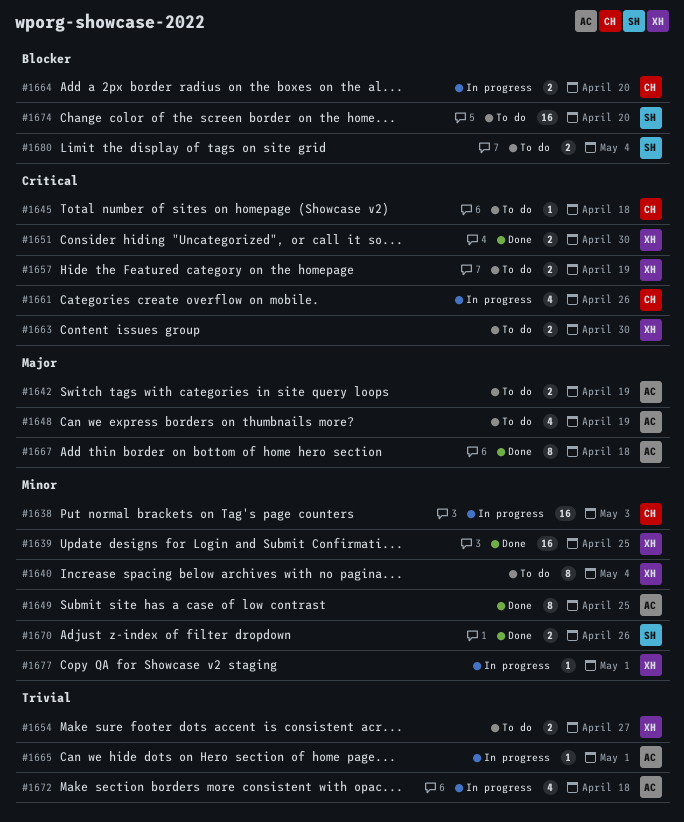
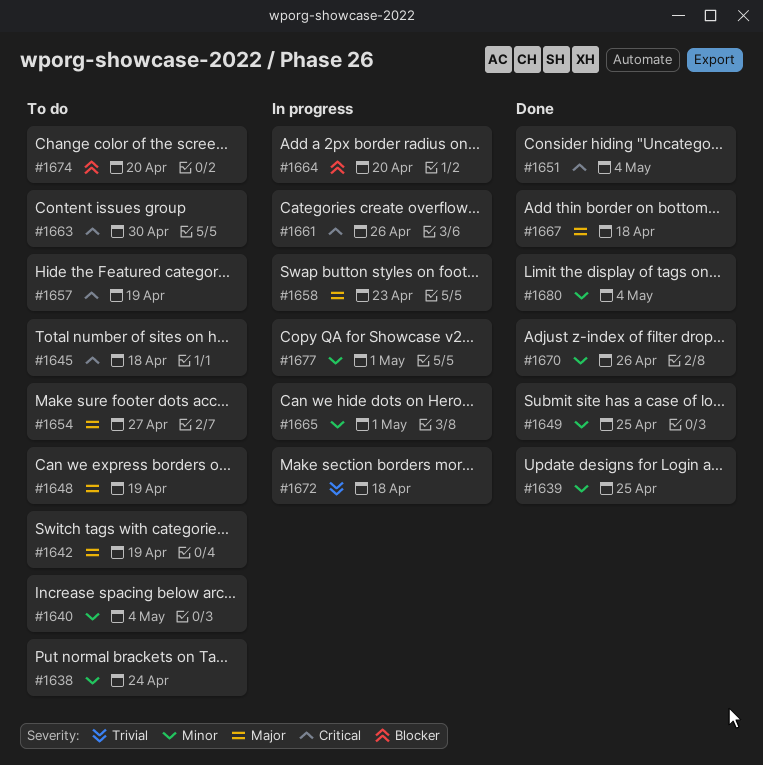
#1638, status: In progress -> To do
#1638, due: May 3 -> Apr 24
#1651, due: Apr 30 -> May 4
#1654, priority: Trivial -> Major
#1658: none -> present
#1665, priority: Trivial -> Minor
#1680, status: To do -> Done
#1680, priority: Blocker -> Minor

